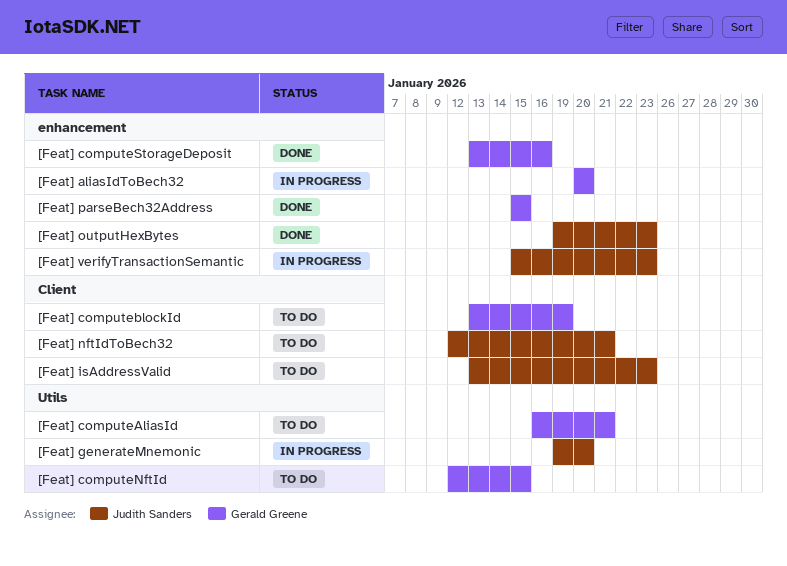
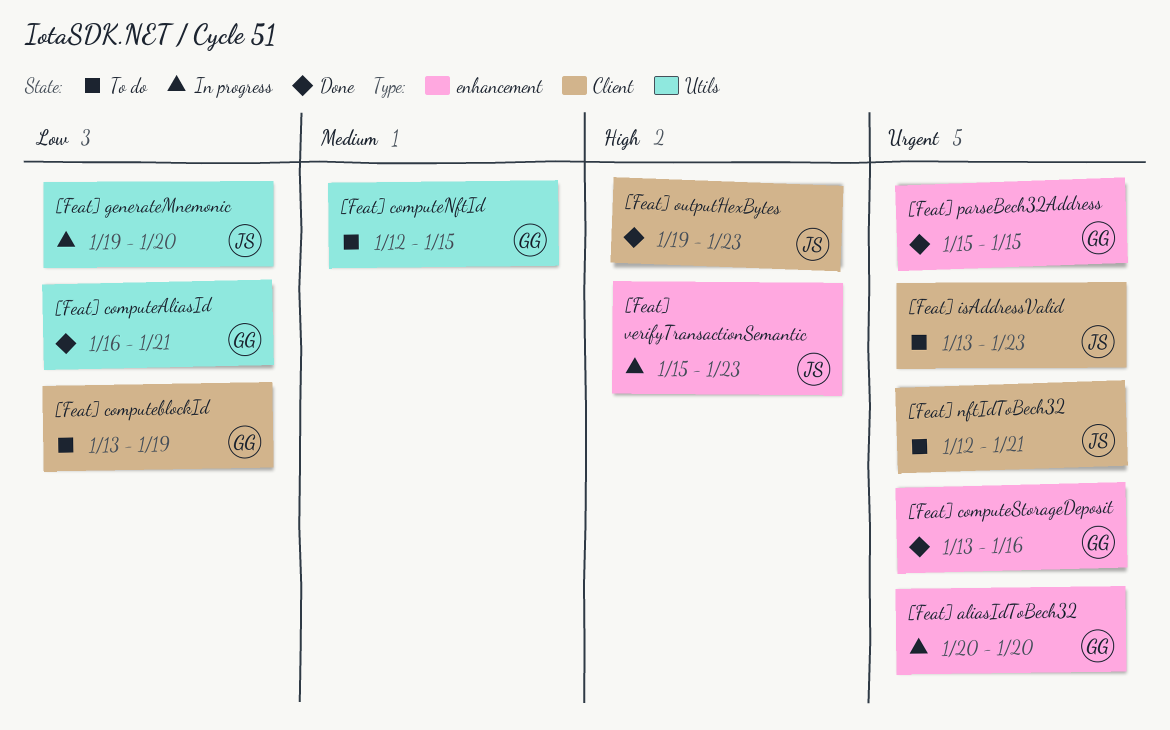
[Feat] computeAliasId, status: To do -> Done
[Feat] outputHexBytes, label: enhancement -> Client

